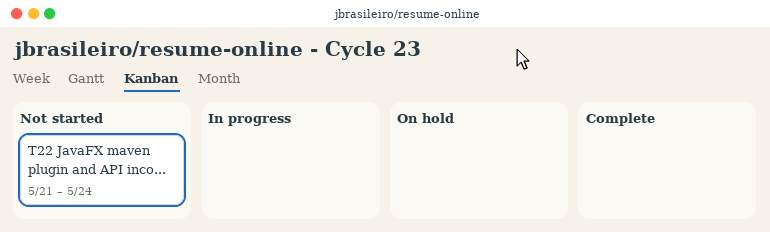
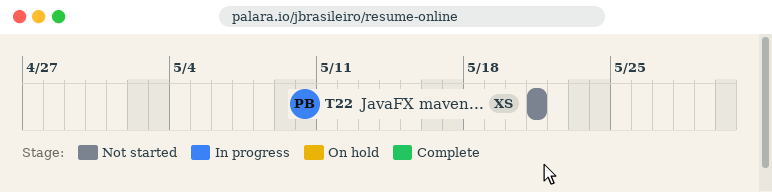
T22, due: May 24 -> May 21

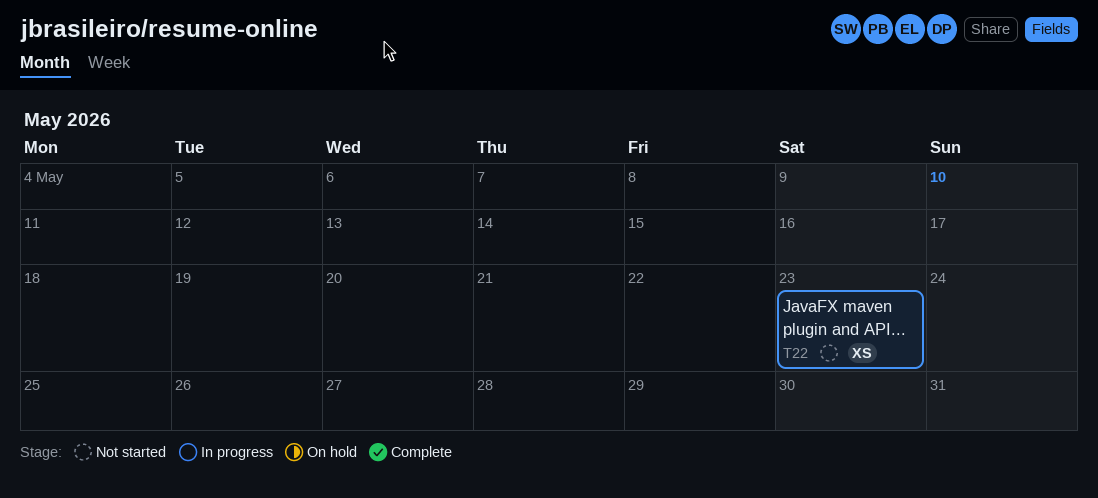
T22, due: May 21 -> May 23

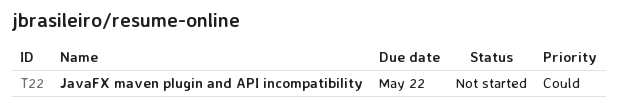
T22, due: May 23 -> May 22

